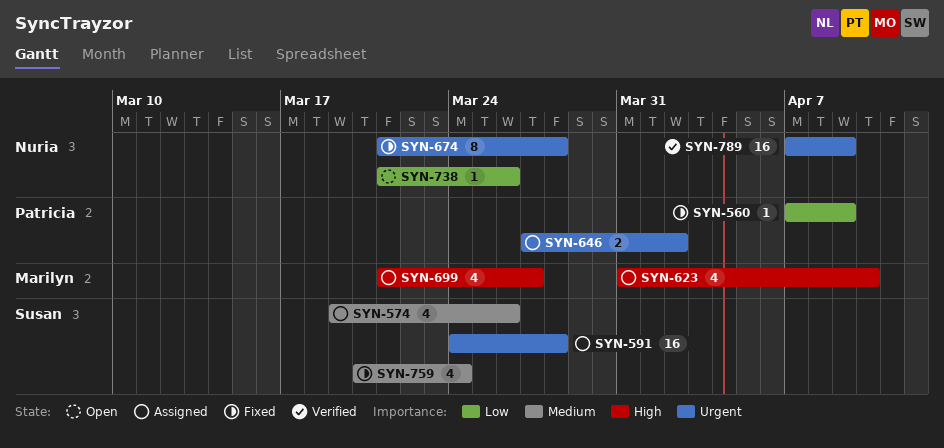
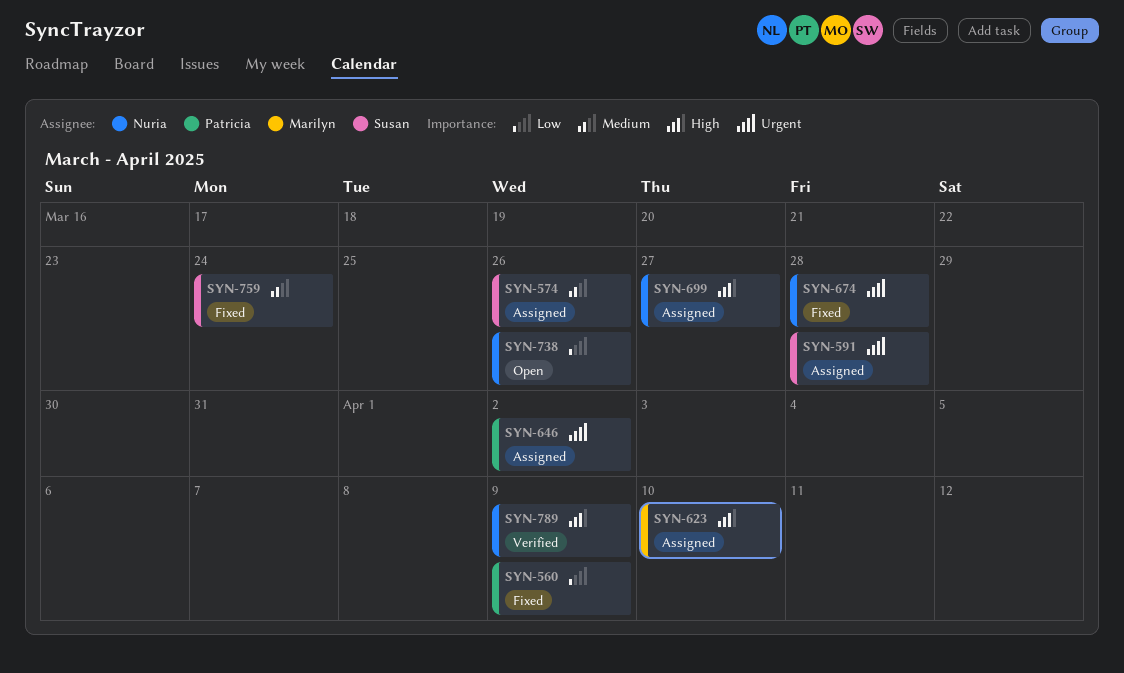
SYN-699, owner: Marilyn -> Nuria
SYN-789, priority: Urgent -> High

